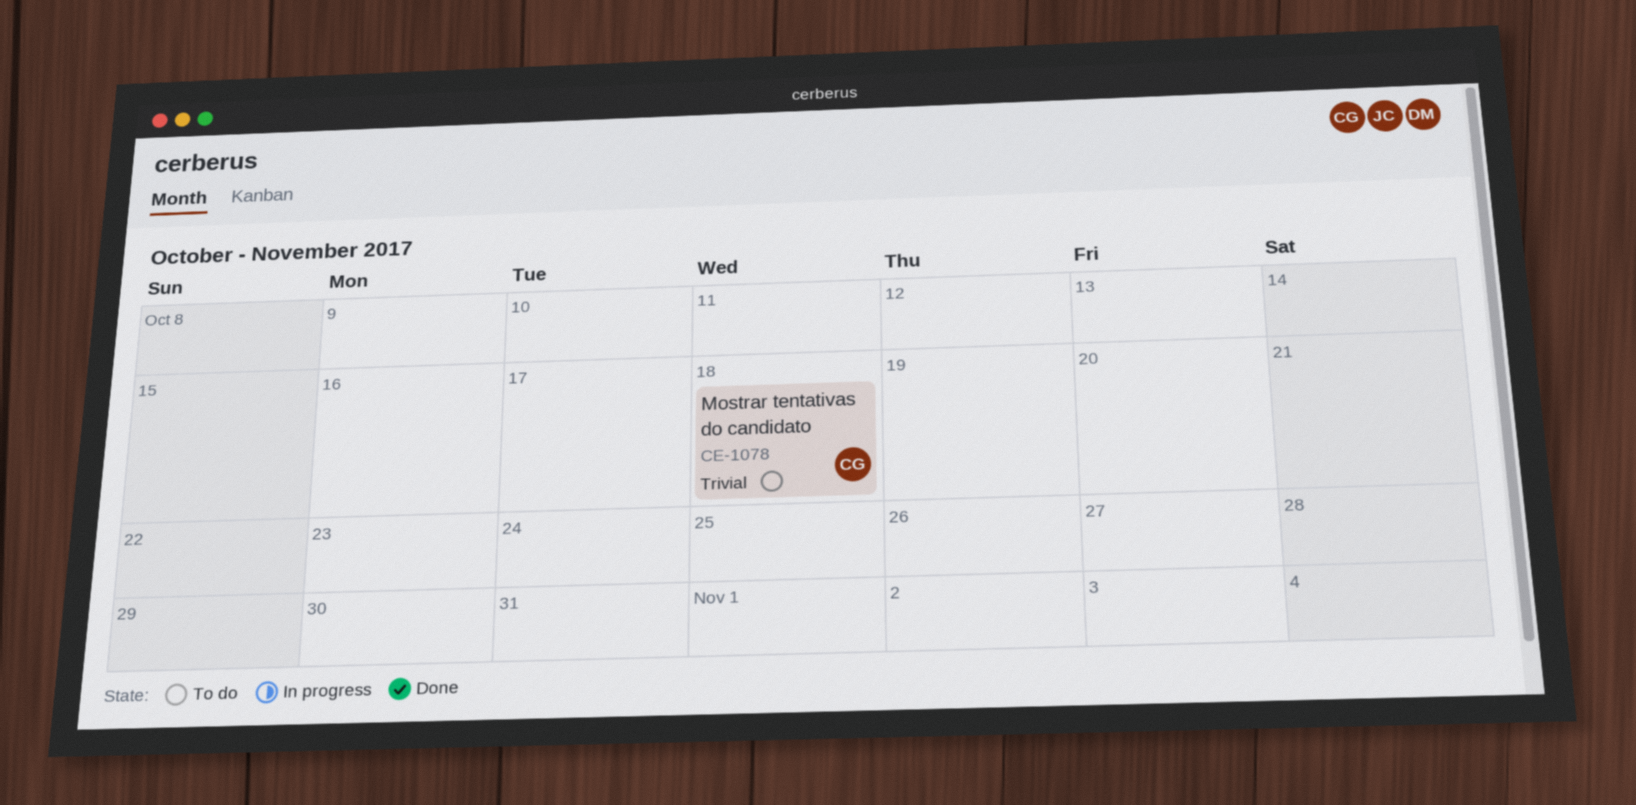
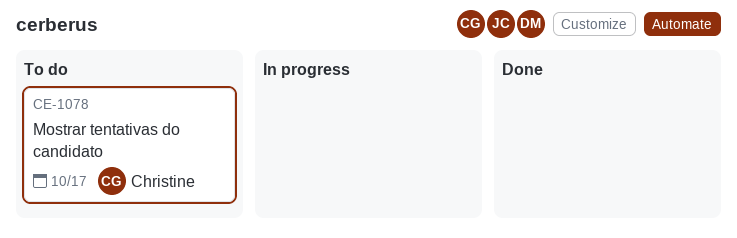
CE-1078, due: Oct 18 -> Oct 17

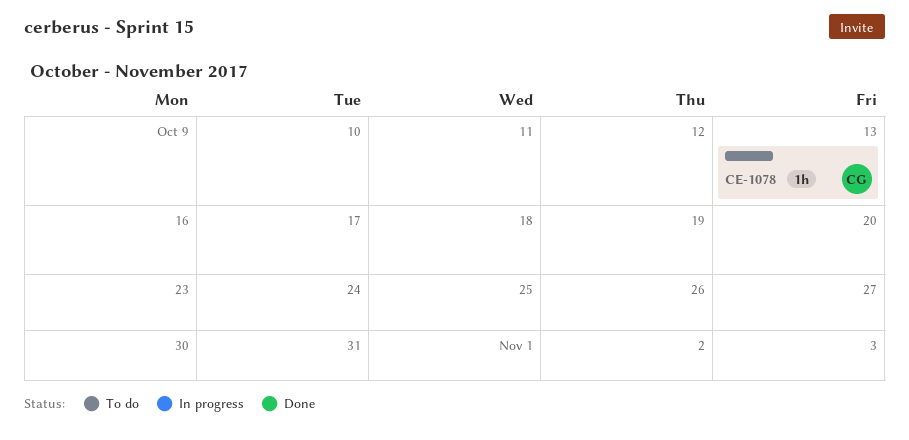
CE-1078, due: Oct 17 -> Oct 13

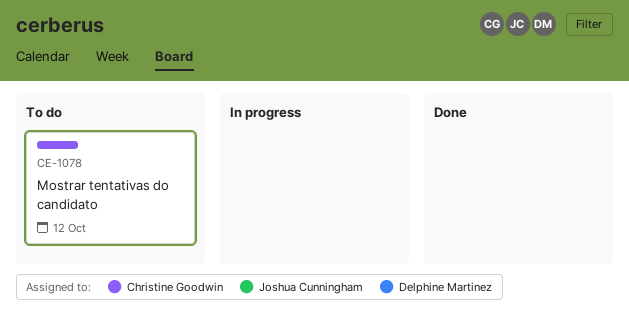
CE-1078, due: Oct 13 -> Oct 12

